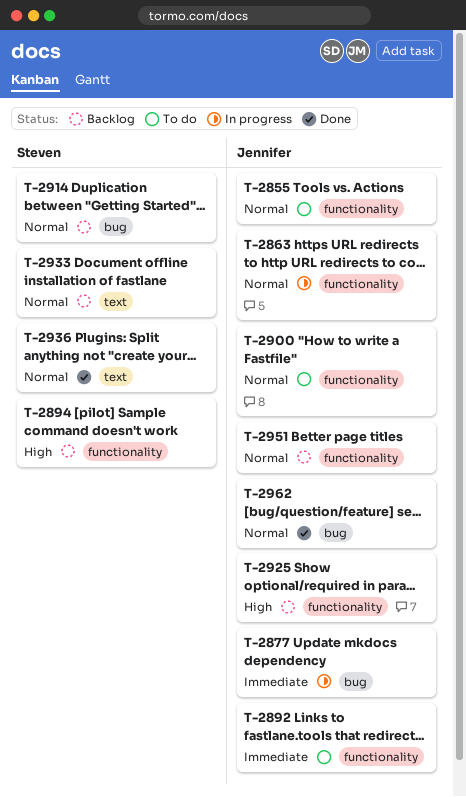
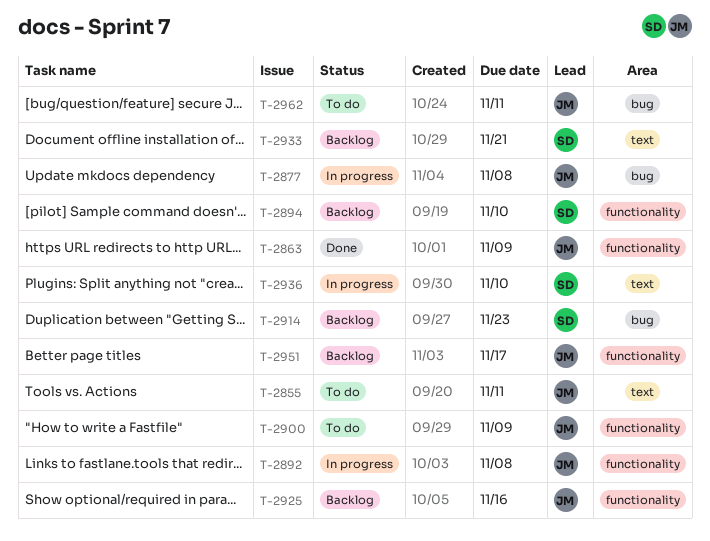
T-2855, label: functionality -> text
T-2863, status: In progress -> Done
T-2892, status: To do -> In progress
T-2936, status: Done -> In progress
T-2962, status: Done -> To do

